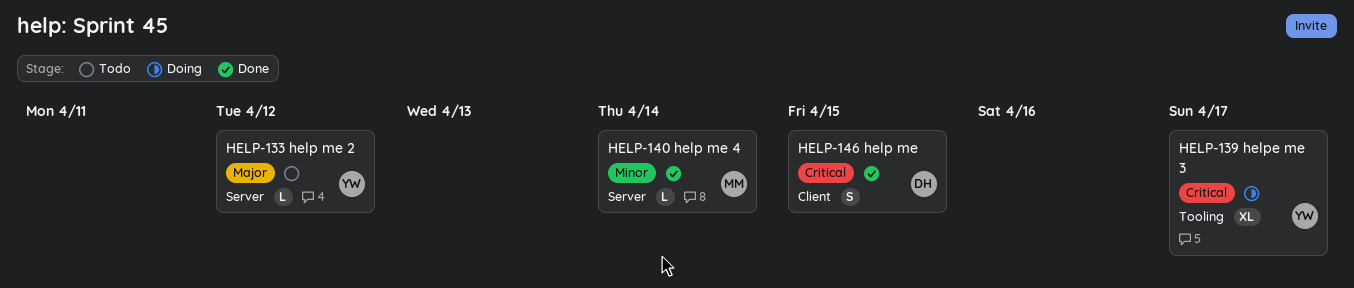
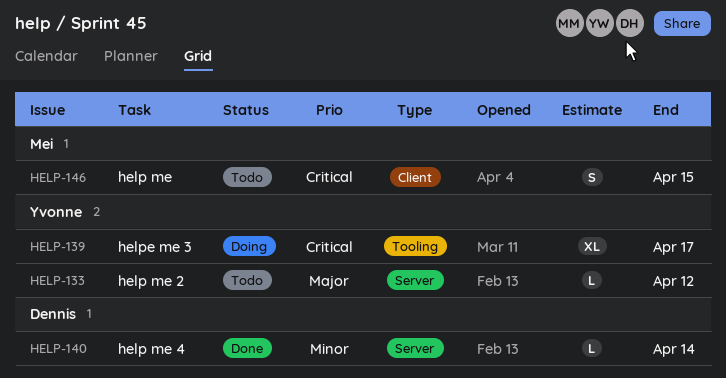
HELP-140, owner: Mei -> Dennis
HELP-146, status: Done -> Todo
HELP-146, owner: Dennis -> Mei

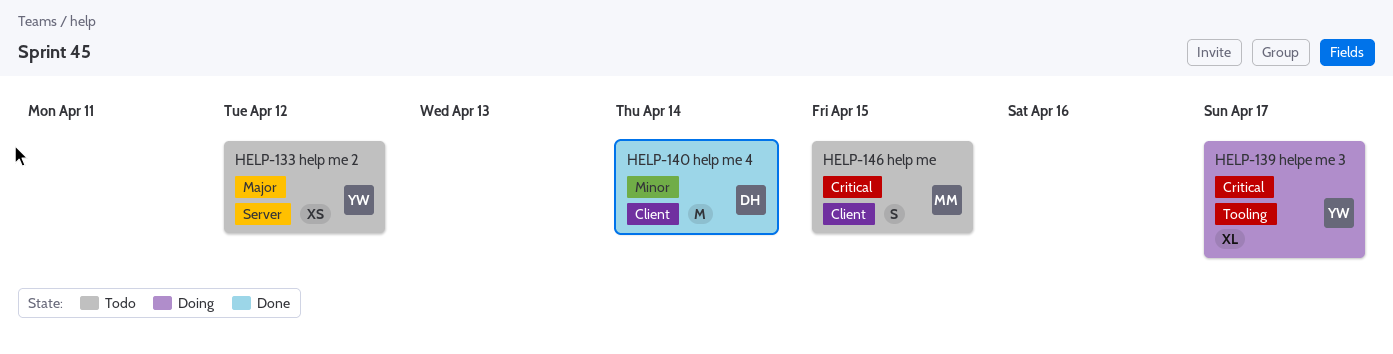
HELP-133, estimate: L -> XS
HELP-140, label: Server -> Client
HELP-140, estimate: L -> M

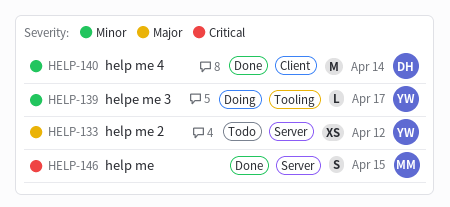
HELP-139, priority: Critical -> Minor
HELP-139, estimate: XL -> L
HELP-146, status: Todo -> Done
HELP-146, label: Client -> Server

